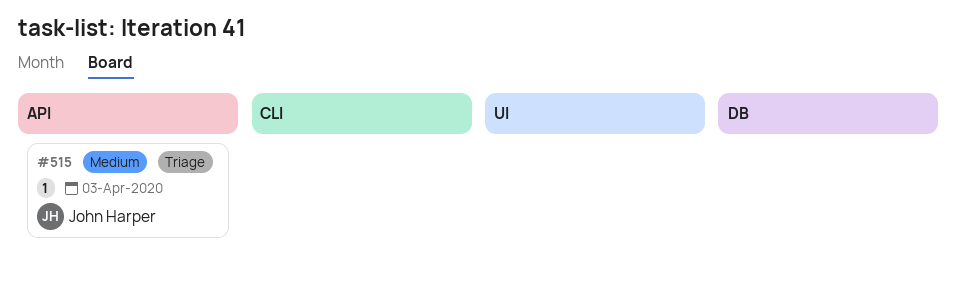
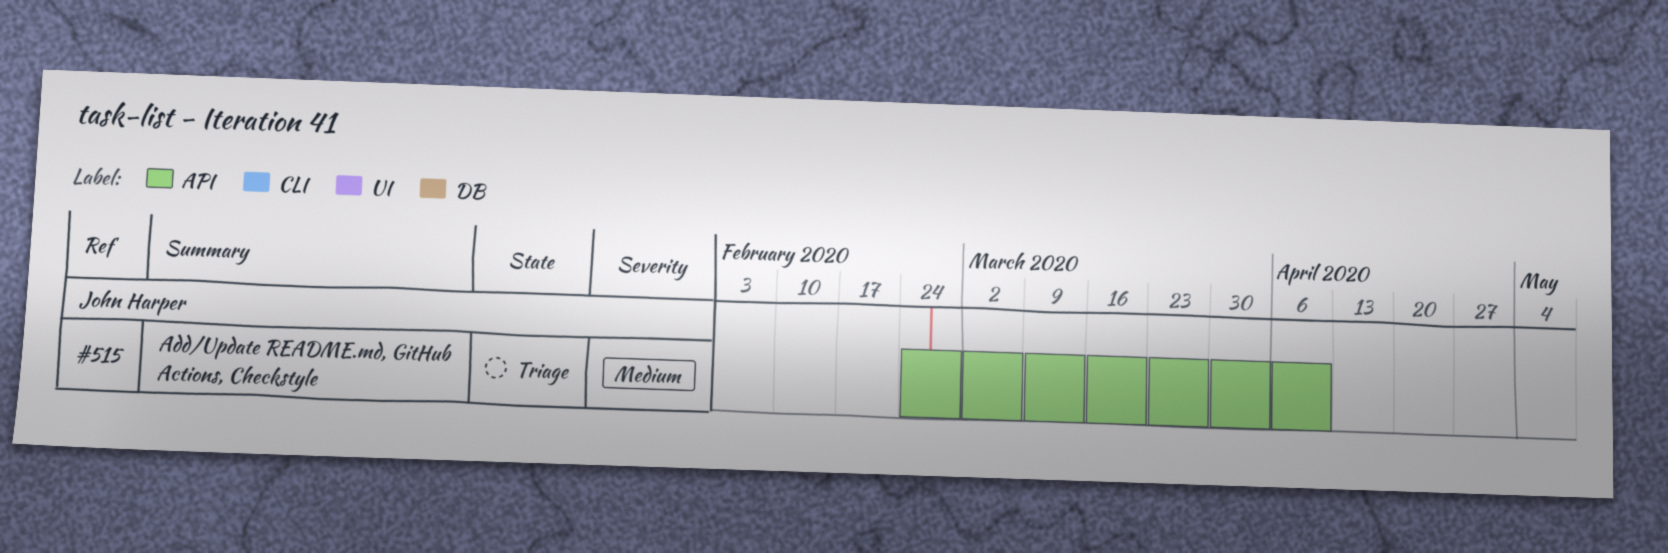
#515, due: Apr 3 -> Apr 10

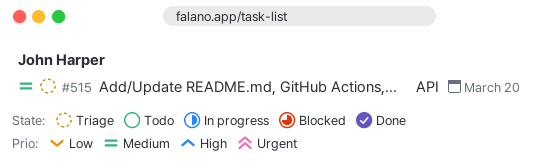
#515, due: Apr 10 -> Mar 20

